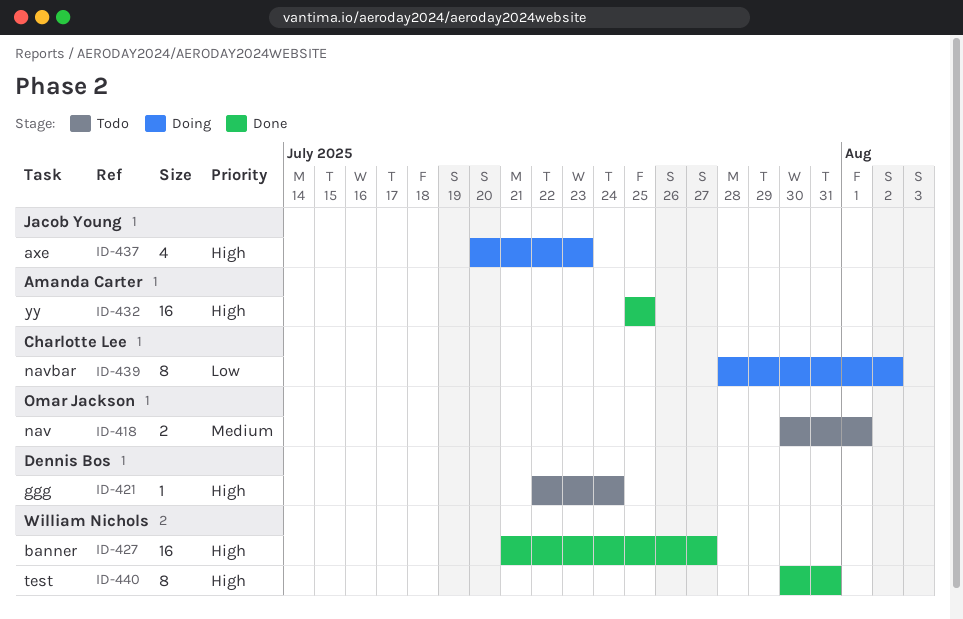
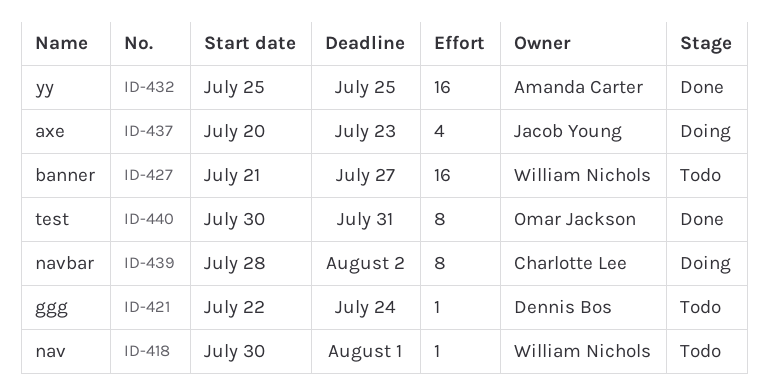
ID-418, owner: Omar Jackson -> William Nichols
ID-418, estimate: 2 -> 1
ID-427, status: Done -> Todo
ID-440, owner: William Nichols -> Omar Jackson

